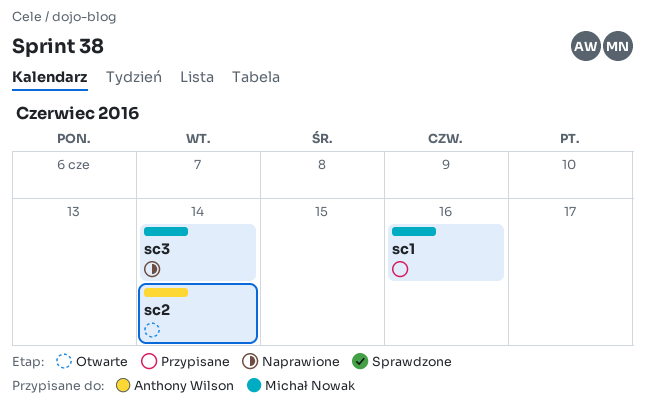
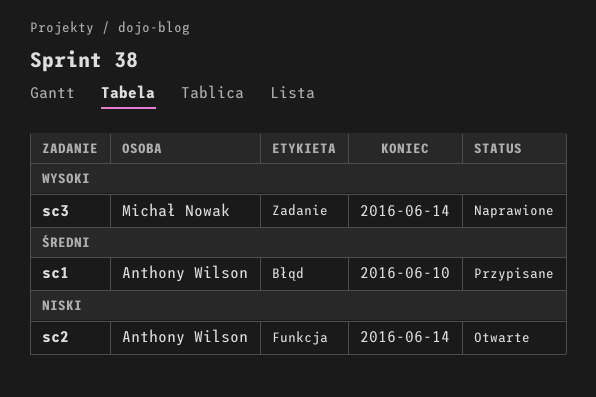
sc1, owner: Michał Nowak -> Anthony Wilson
sc1, due: Jun 16 -> Jun 10

